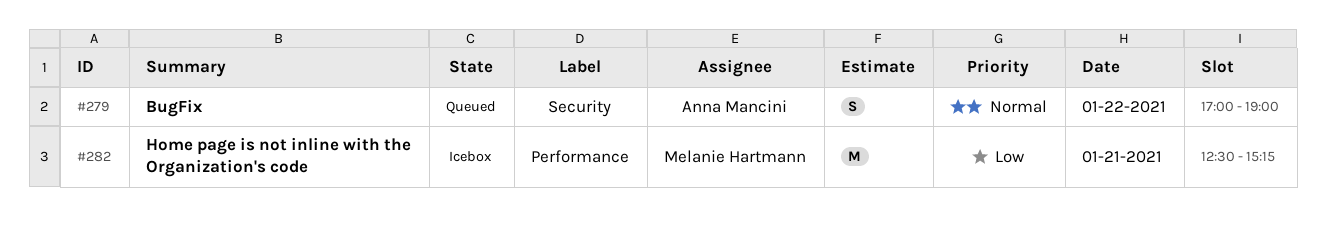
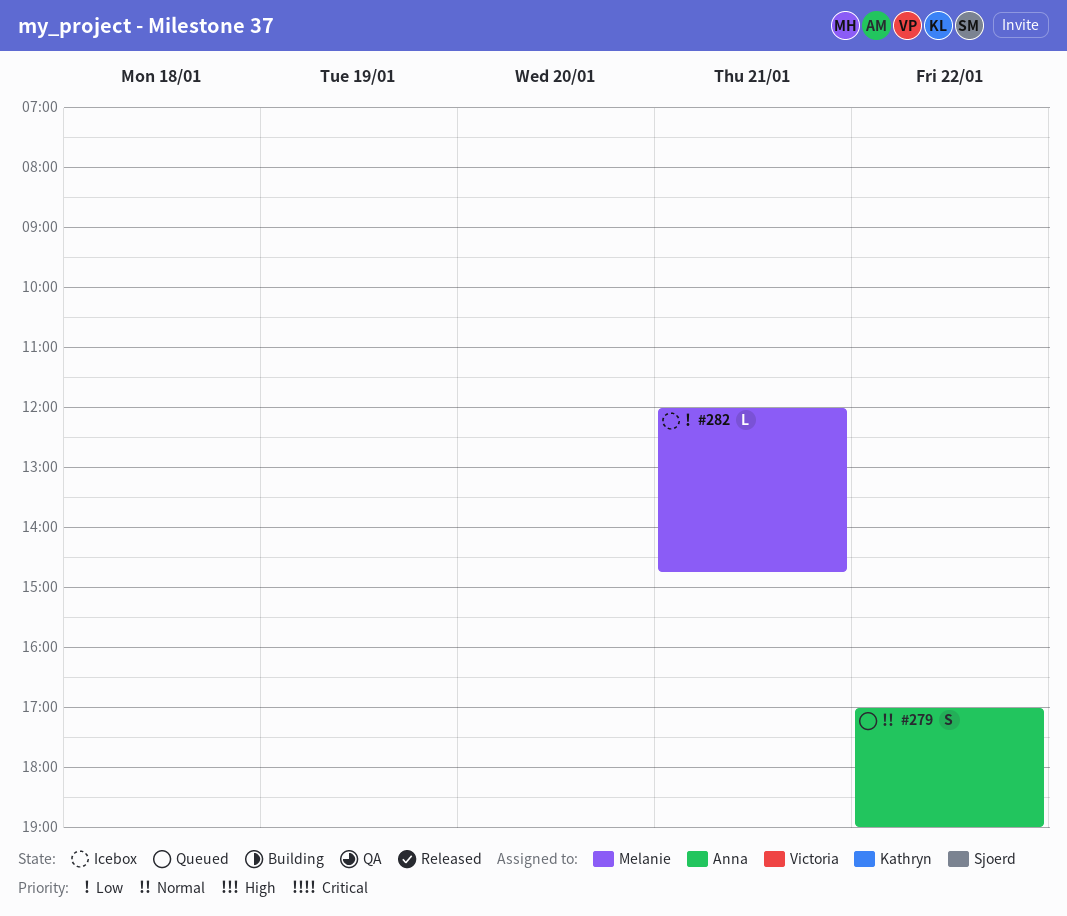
#282, estimate: M -> L
#282, begins: 12:30 -> 12:00
#282, ends: 15:15 -> 14:45

